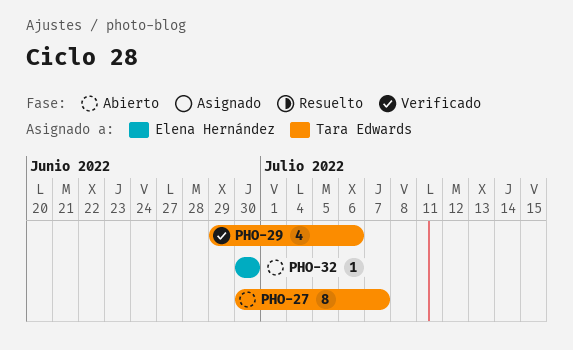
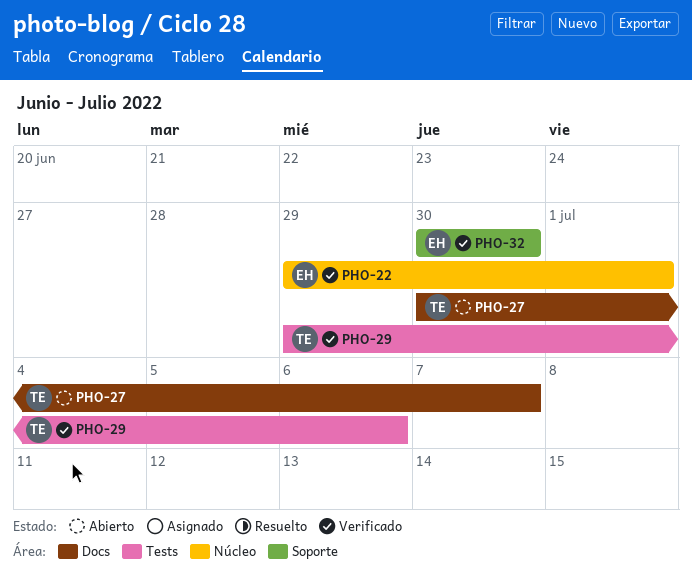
PHO-22: none -> present
PHO-32, status: Abierto -> Verificado

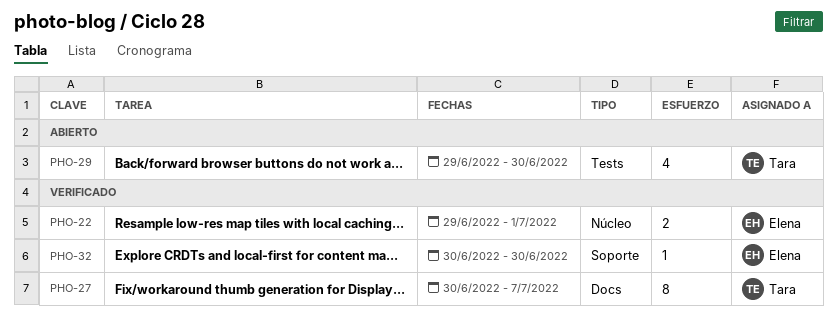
PHO-27, status: Abierto -> Verificado
PHO-29, status: Verificado -> Abierto
PHO-29, due: Jul 6 -> Jun 30

